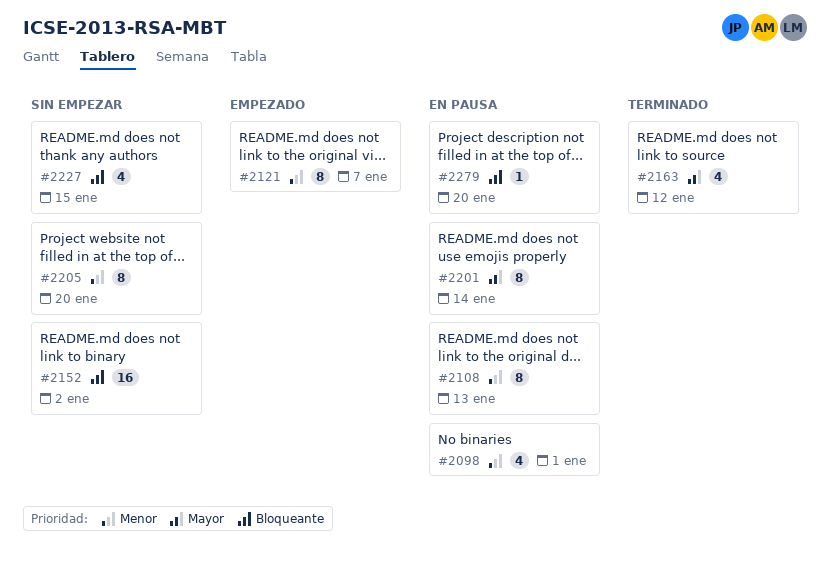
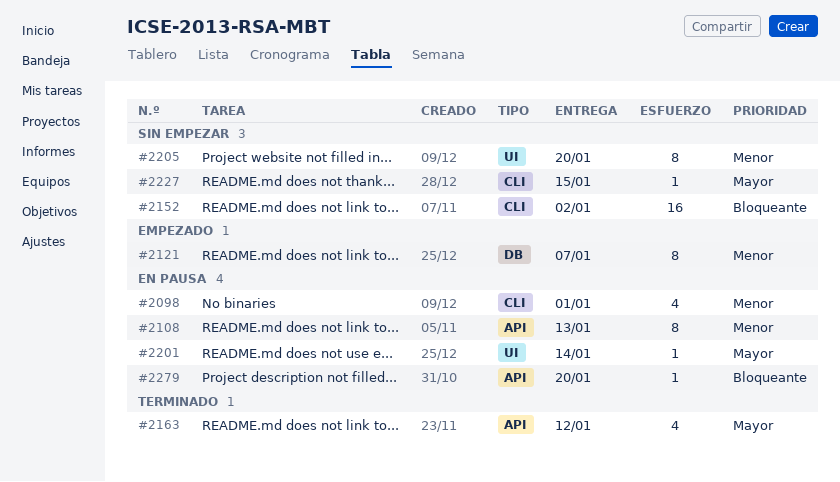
#2201, estimate: 8 -> 1
#2227, priority: Bloqueante -> Mayor
#2227, estimate: 4 -> 1

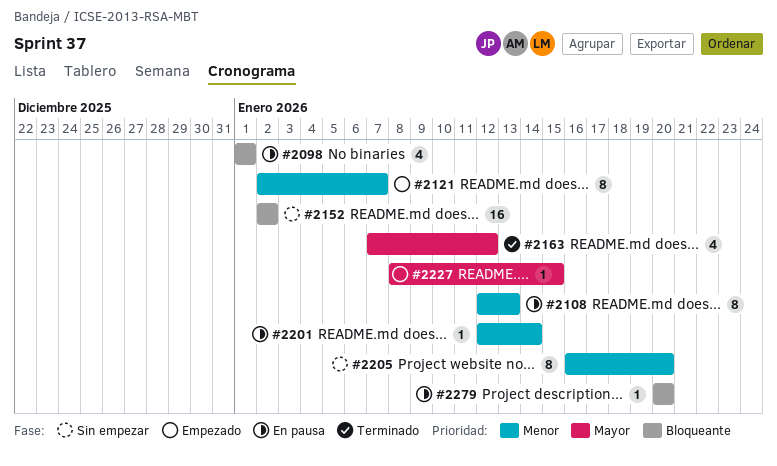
#2098, priority: Menor -> Bloqueante
#2201, priority: Mayor -> Menor
#2227, status: Sin empezar -> Empezado

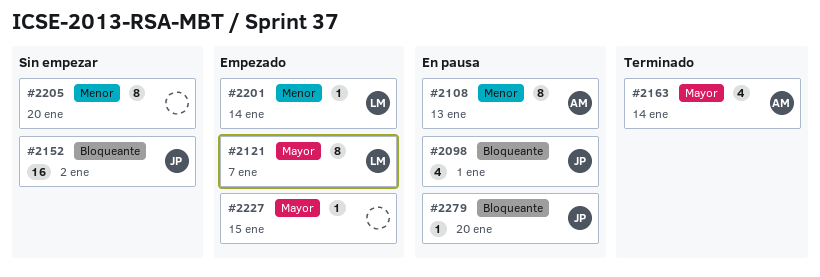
#2121, priority: Menor -> Mayor
#2163, due: Jan 12 -> Jan 14
#2201, status: En pausa -> Empezado

